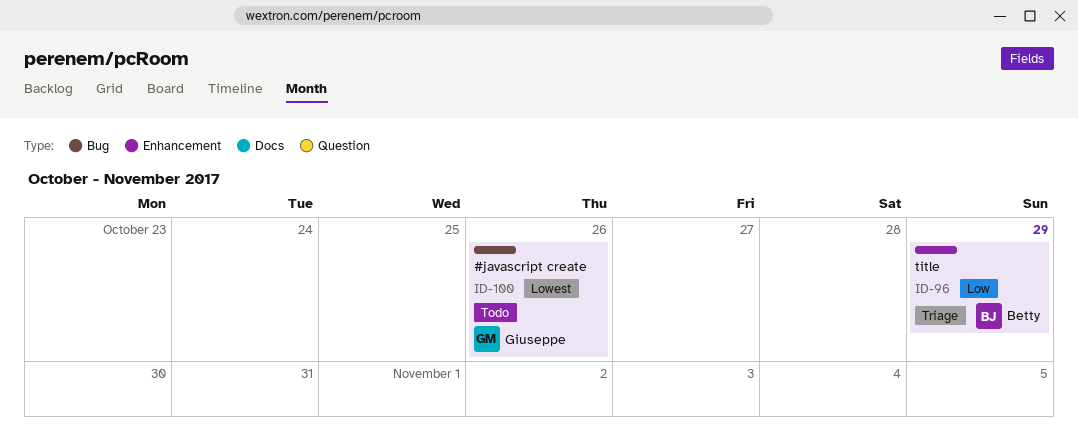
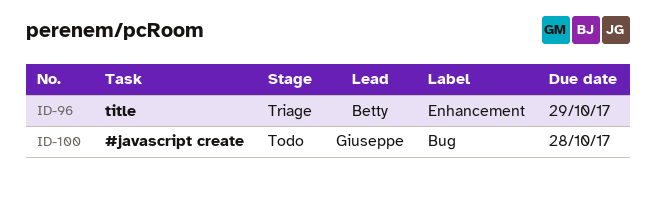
ID-100, due: Oct 26 -> Oct 28

